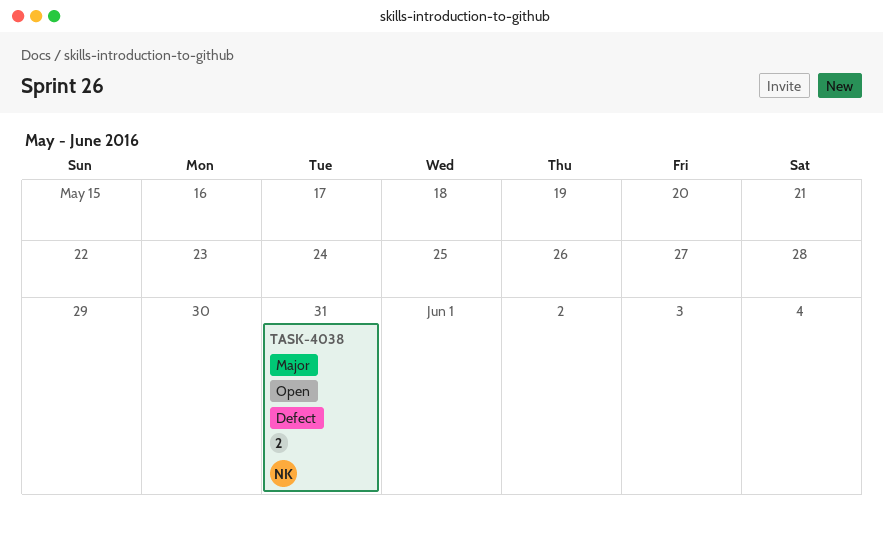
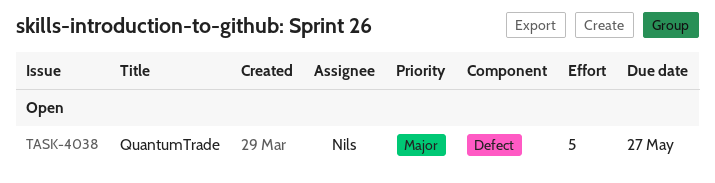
TASK-4038, estimate: 2 -> 5
TASK-4038, due: May 31 -> May 27

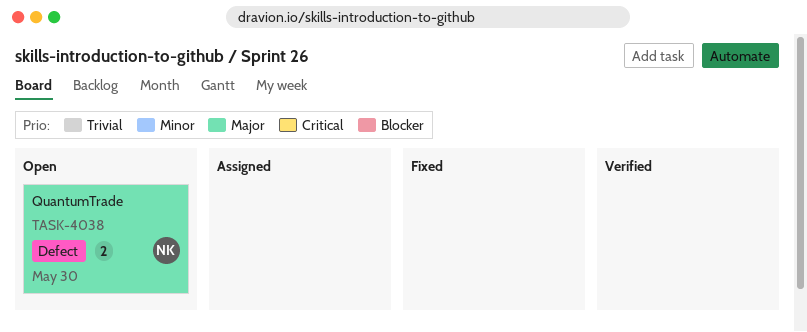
TASK-4038, estimate: 5 -> 2
TASK-4038, due: May 27 -> May 30

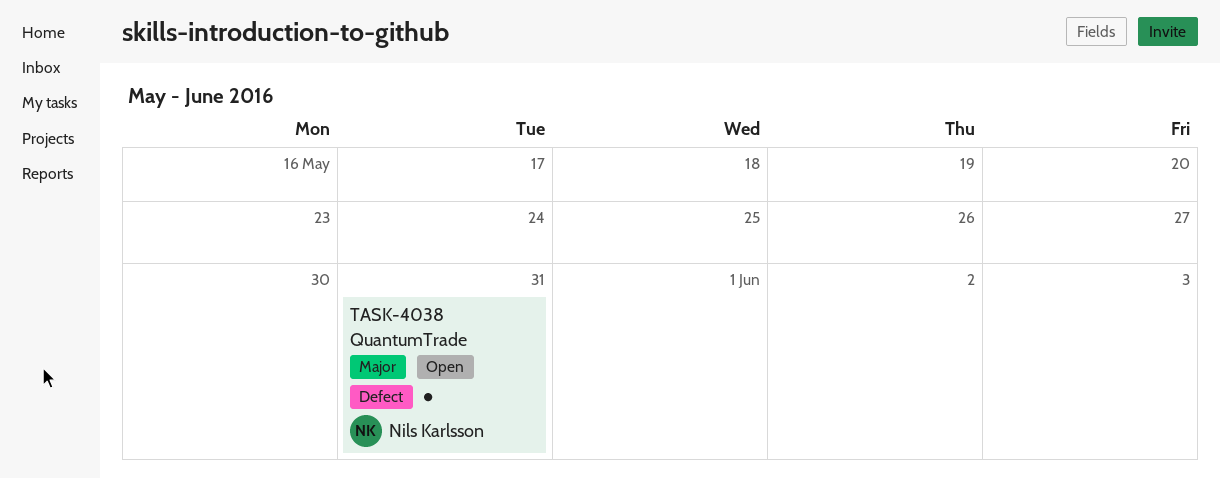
TASK-4038, estimate: 2 -> 1
TASK-4038, due: May 30 -> May 31

